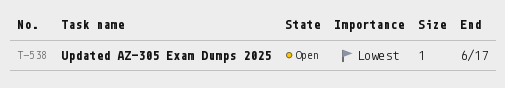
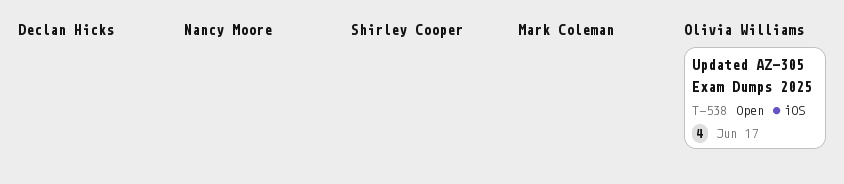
T-538, estimate: 1 -> 4

